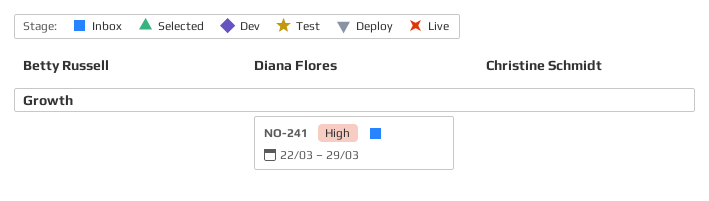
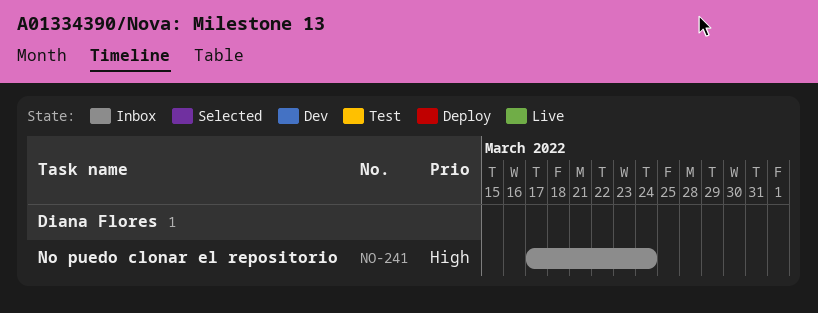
NO-241, start: Mar 22 -> Mar 17
NO-241, due: Mar 29 -> Mar 24

